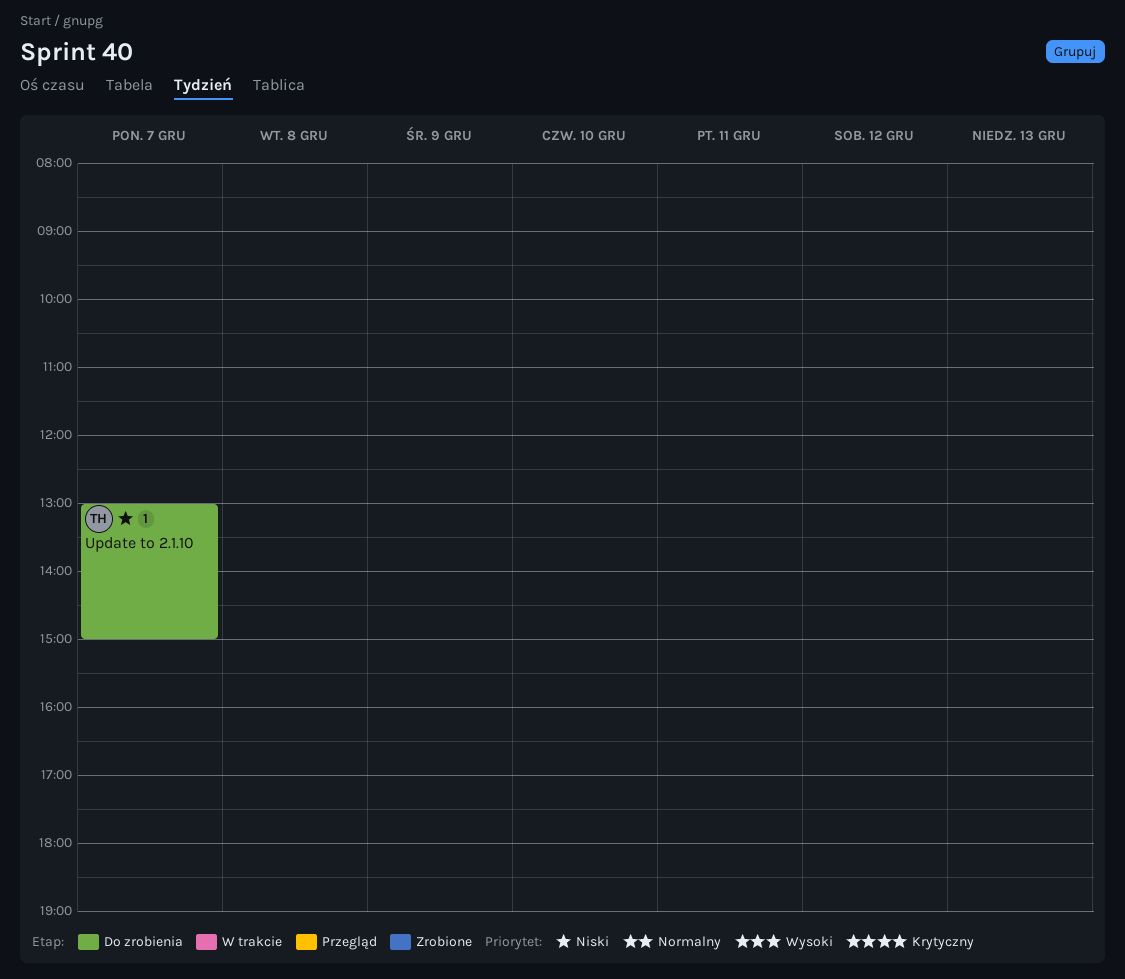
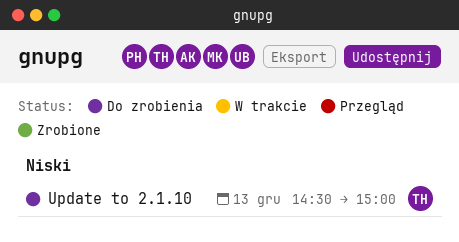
Update to 2.1.10, day: Dec 7 -> Dec 13
Update to 2.1.10, begins: 13:00 -> 14:30

